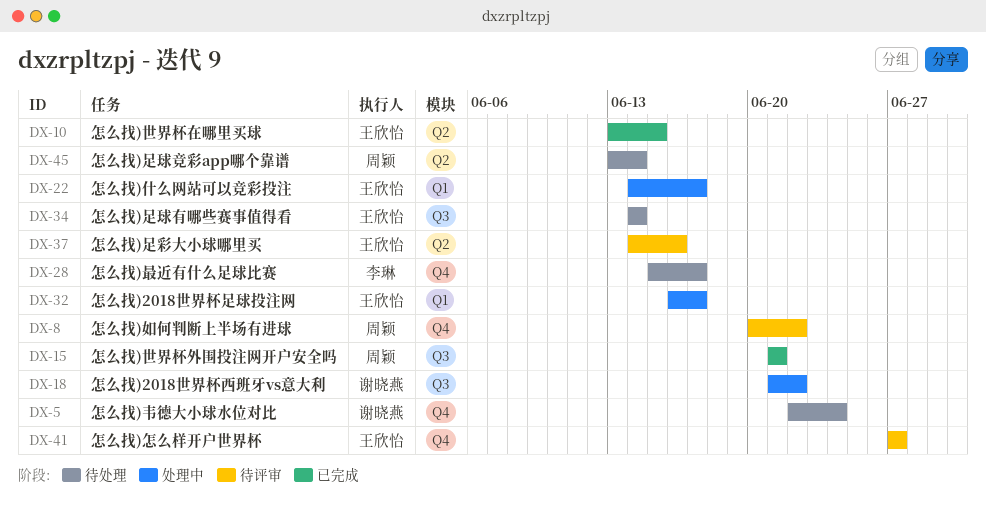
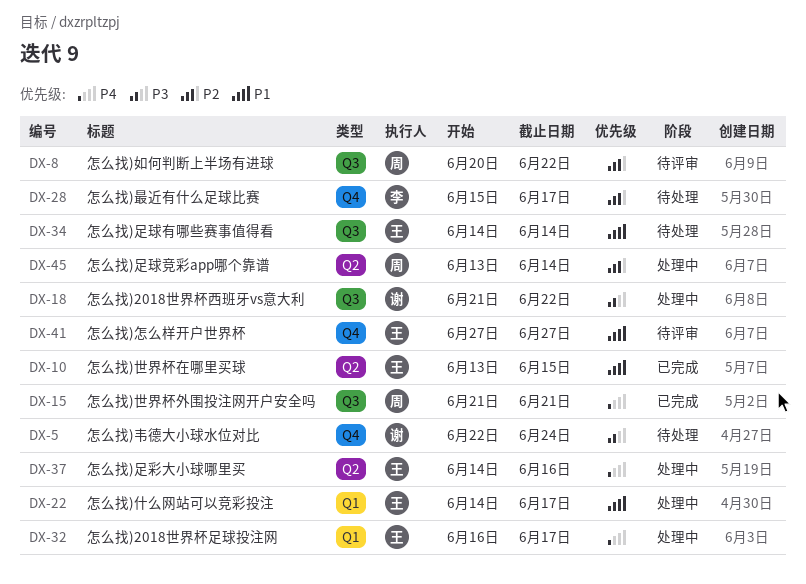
DX-8, label: Q4 -> Q3
DX-37, status: 待评审 -> 处理中
DX-45, status: 待处理 -> 处理中

